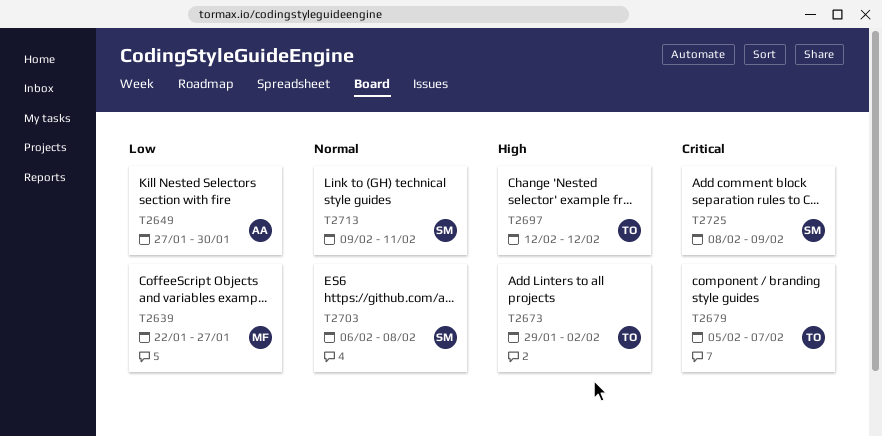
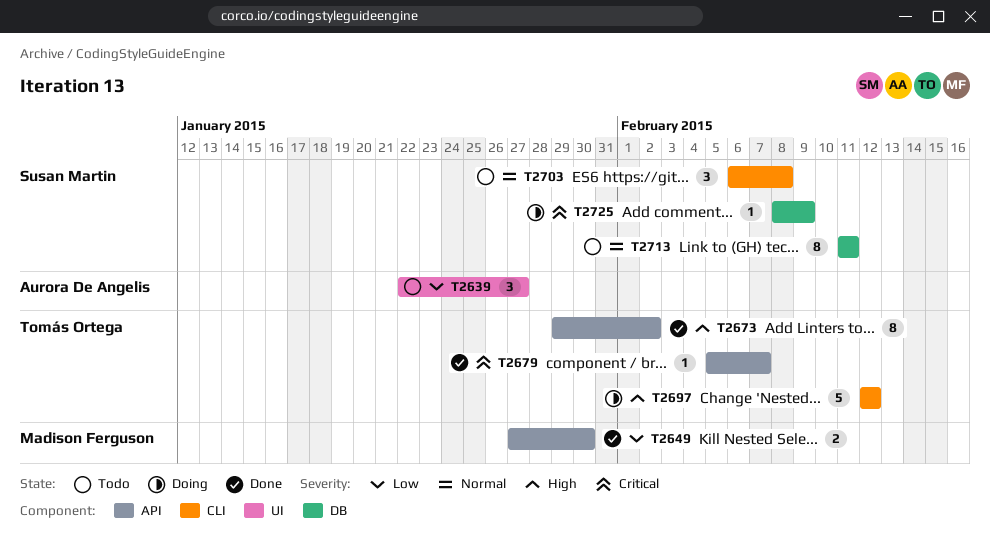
T2639, owner: Madison Ferguson -> Aurora De Angelis
T2649, owner: Aurora De Angelis -> Madison Ferguson
T2713, start: Feb 9 -> Feb 11

